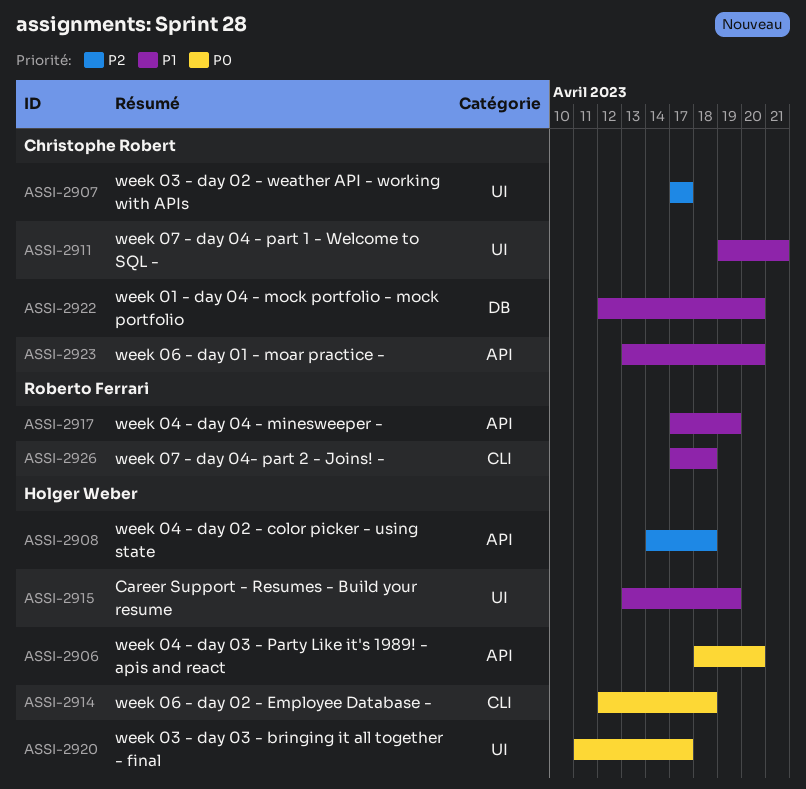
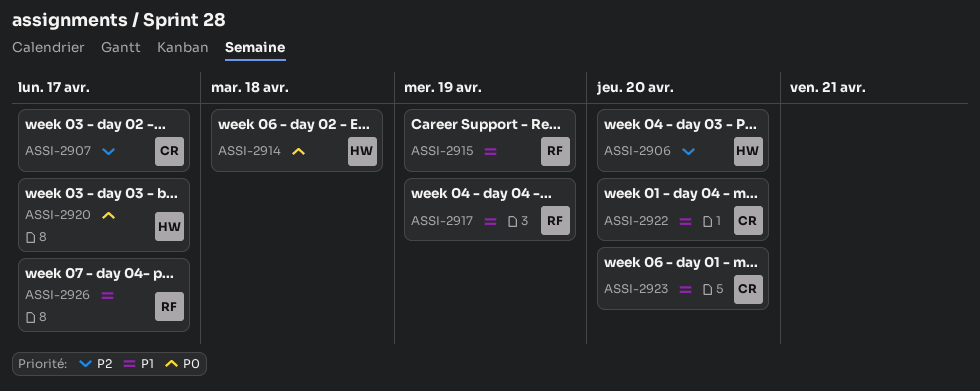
ASSI-2906, priority: P0 -> P2
ASSI-2908: present -> none
ASSI-2911: present -> none
ASSI-2915, owner: Holger Weber -> Roberto Ferrari
ASSI-2926, due: Apr 18 -> Apr 17

